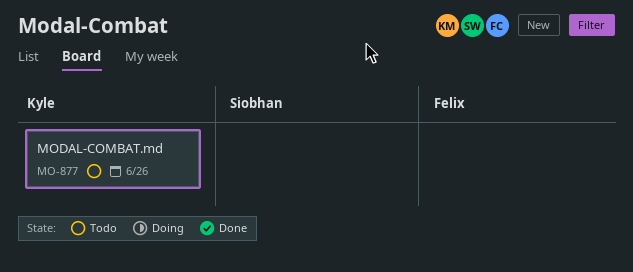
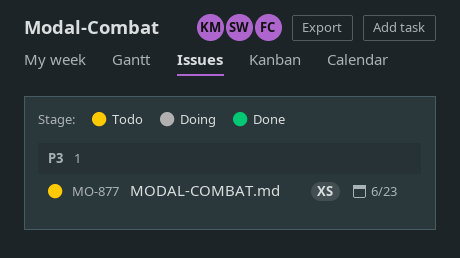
MO-877, due: Jun 26 -> Jun 23

